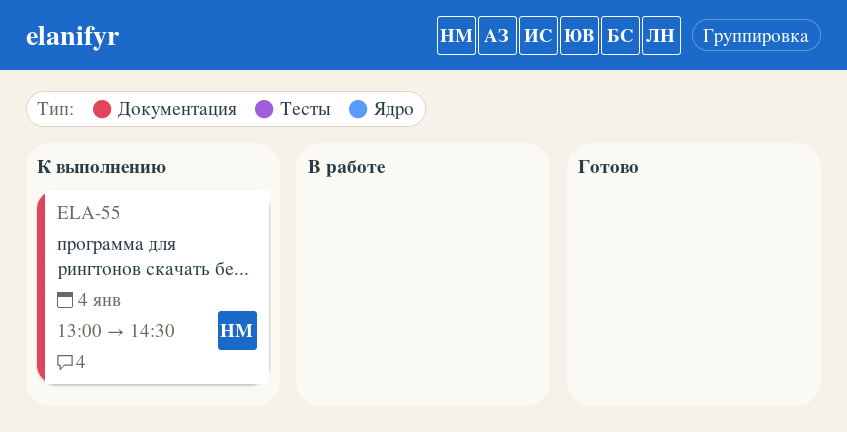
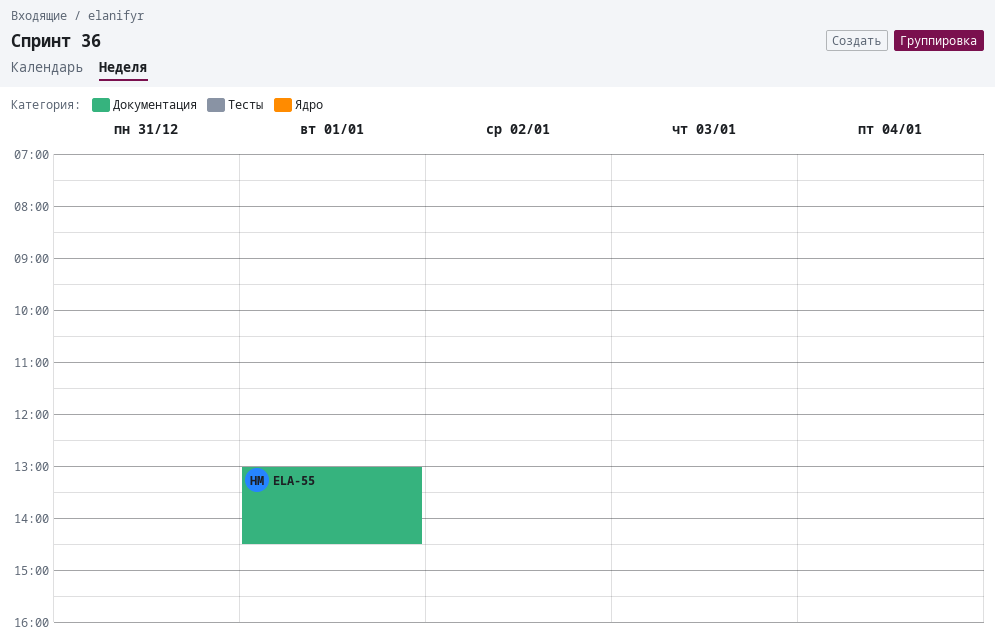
ELA-55, day: Jan 4 -> Jan 1

